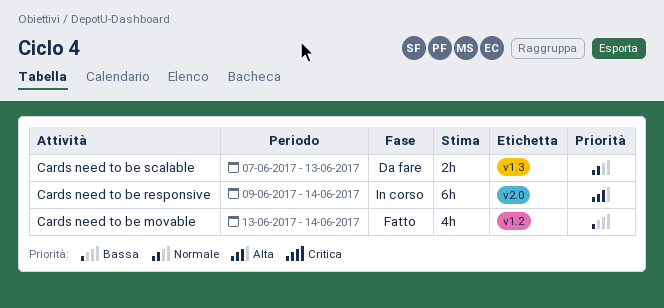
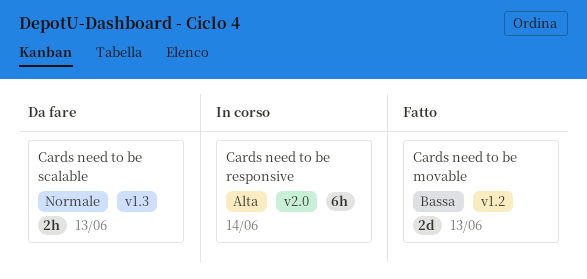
Cards need to be movable, estimate: 4h -> 2d
Cards need to be movable, due: Jun 14 -> Jun 13

